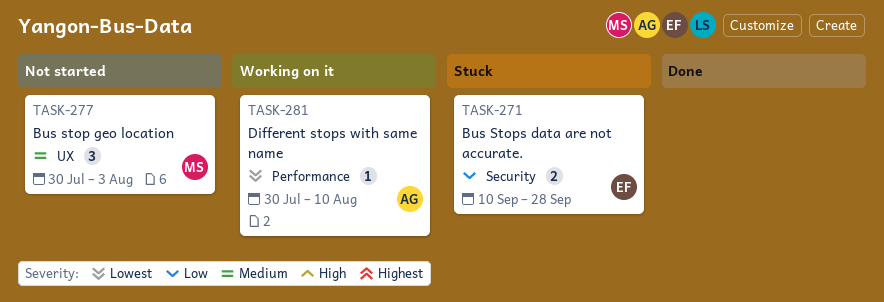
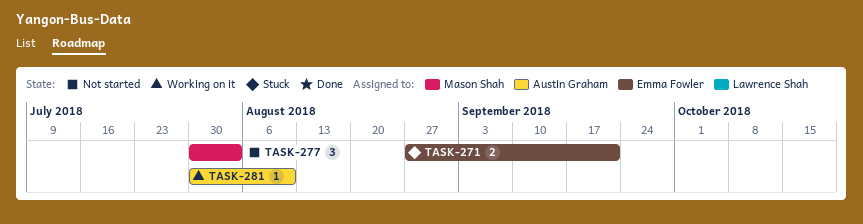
TASK-271, start: Sep 10 -> Aug 27
TASK-271, due: Sep 28 -> Sep 21

